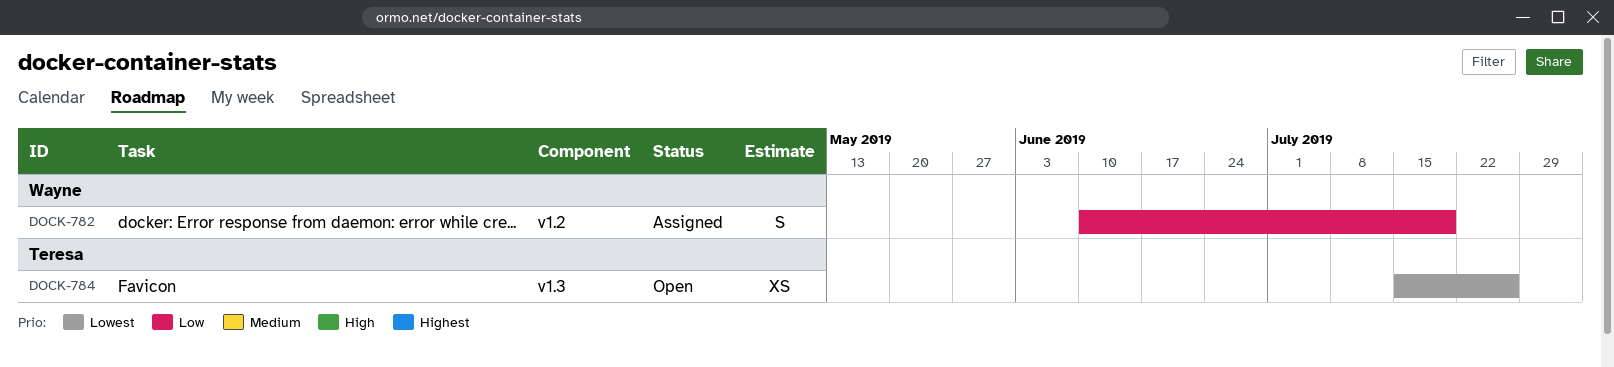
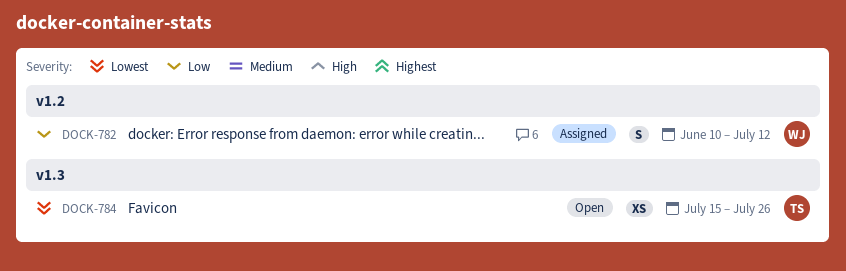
DOCK-782, due: Jul 19 -> Jul 12

